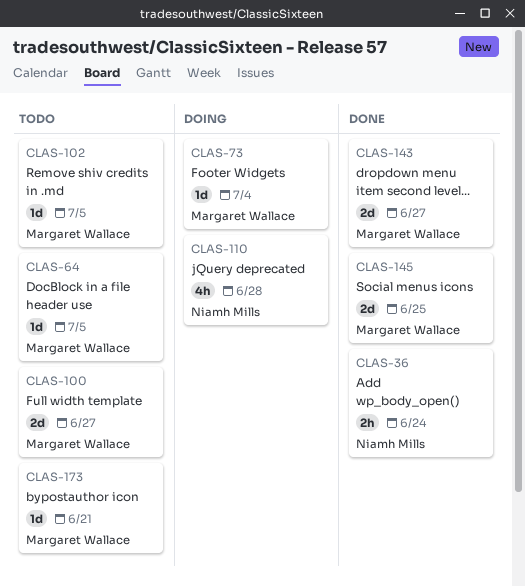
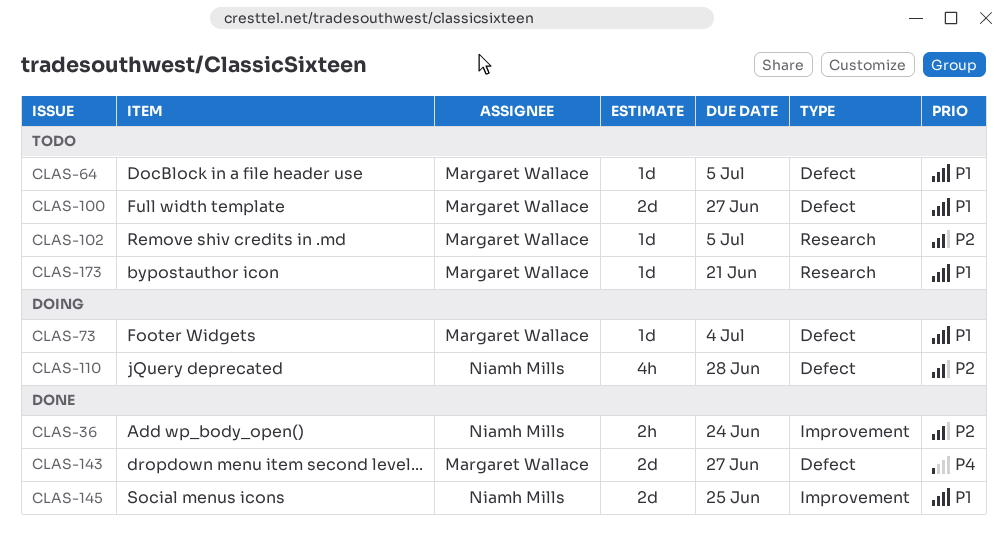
CLAS-145, owner: Margaret Wallace -> Niamh Mills

